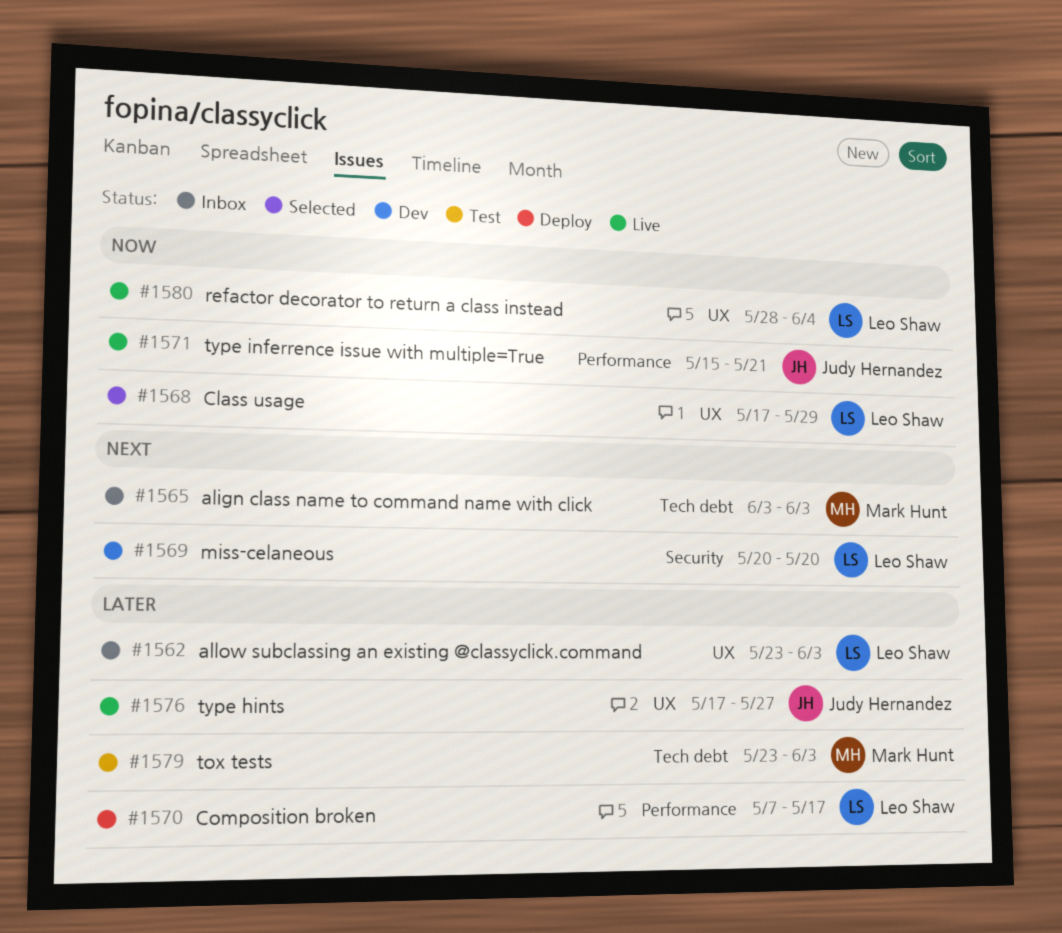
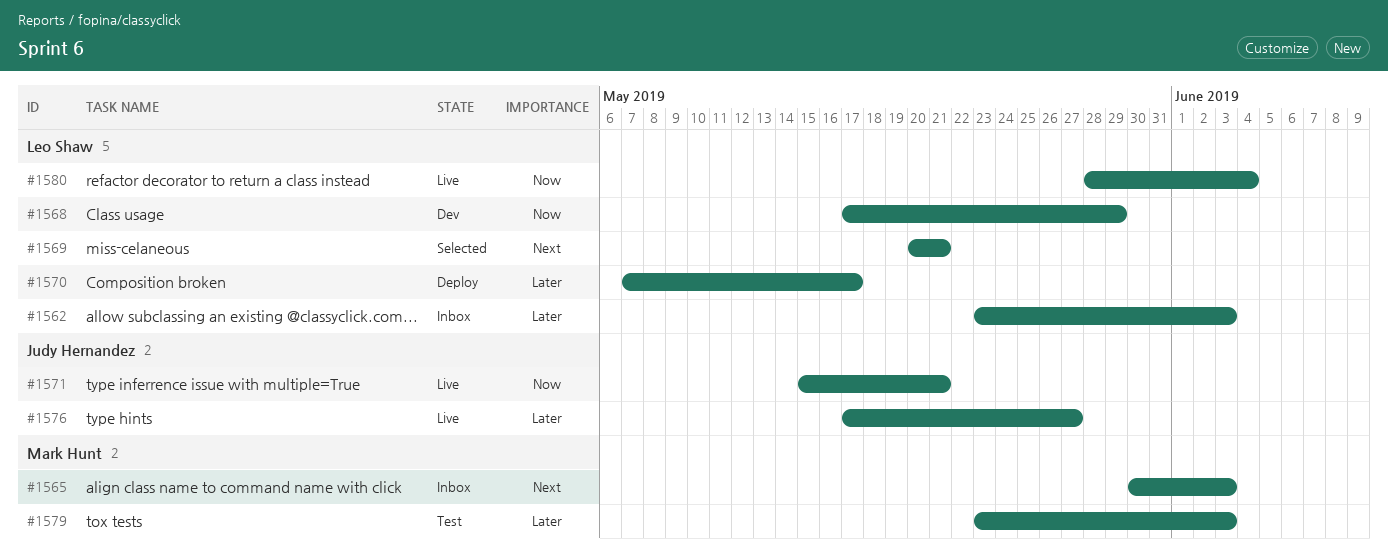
#1565, start: Jun 3 -> May 30
#1568, status: Selected -> Dev
#1569, status: Dev -> Selected
#1569, due: May 20 -> May 21

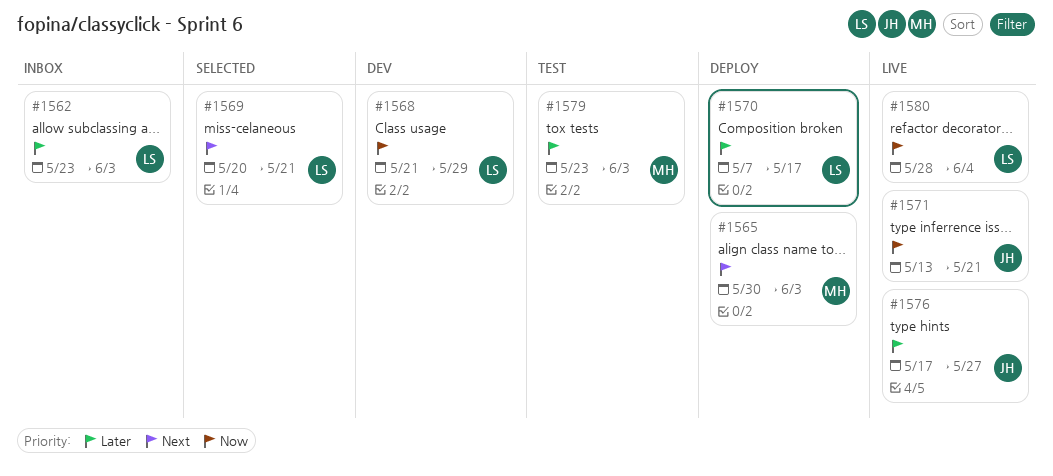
#1565, status: Inbox -> Deploy
#1568, start: May 17 -> May 21
#1571, start: May 15 -> May 13

